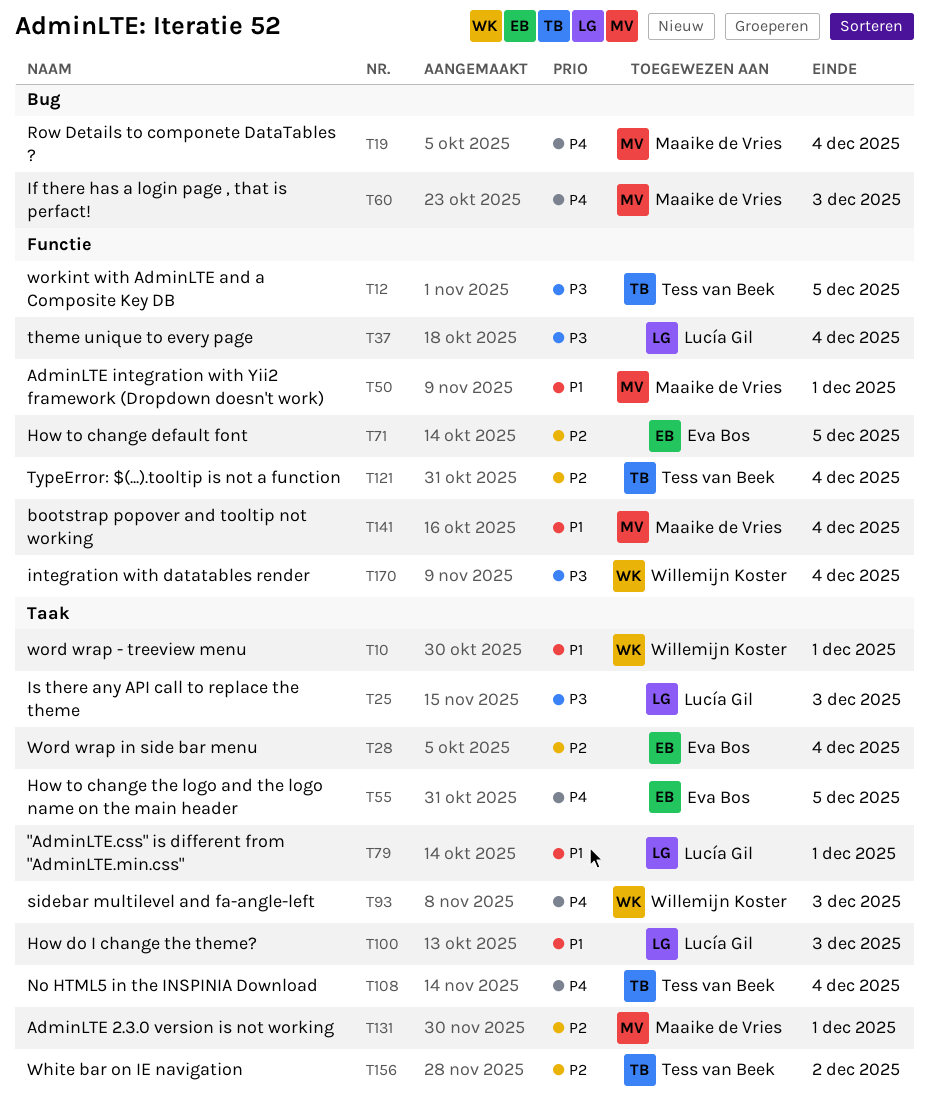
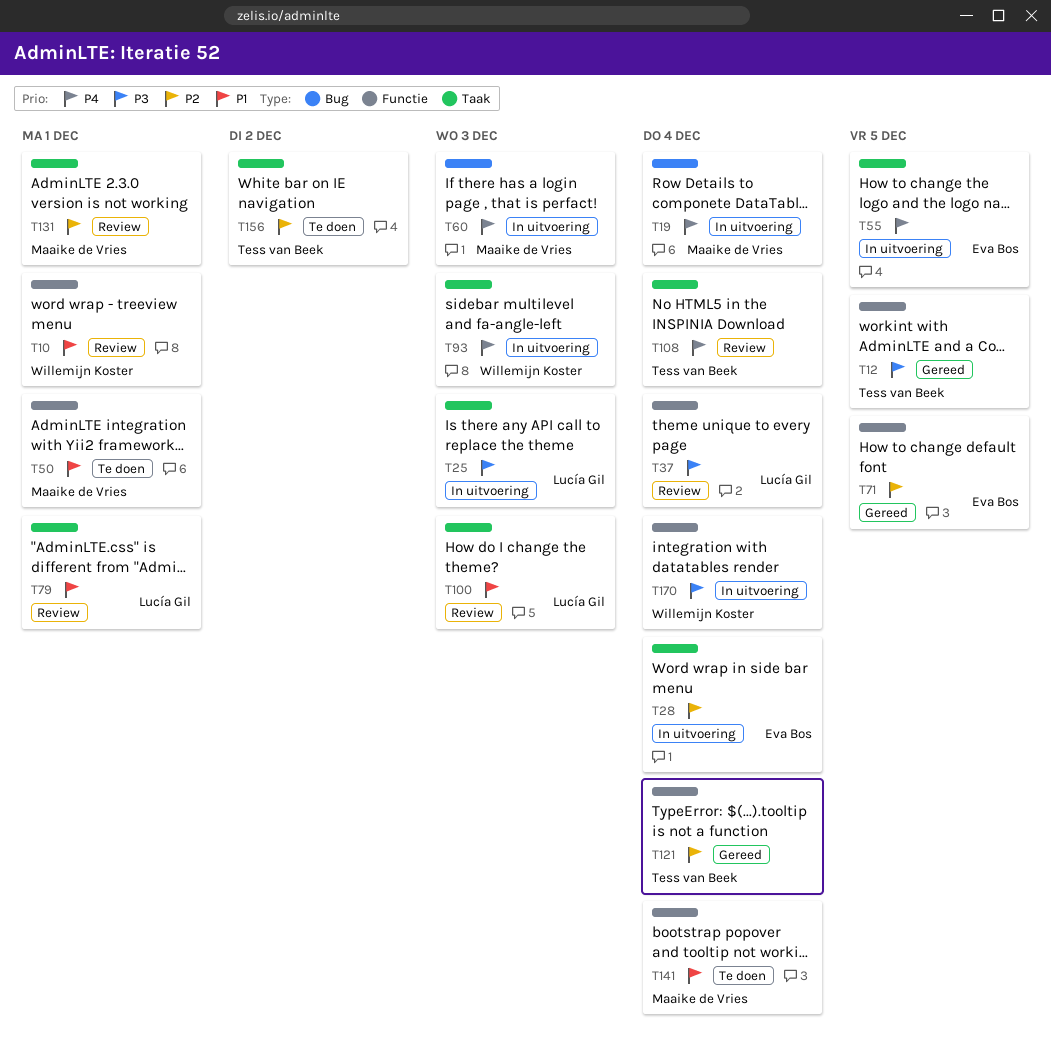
T10, label: Taak -> Functie

